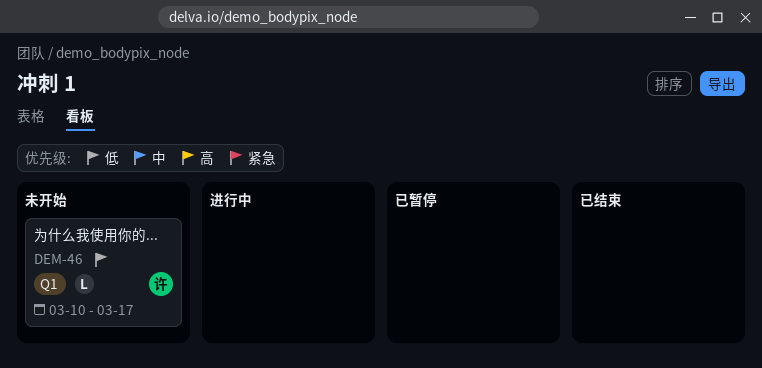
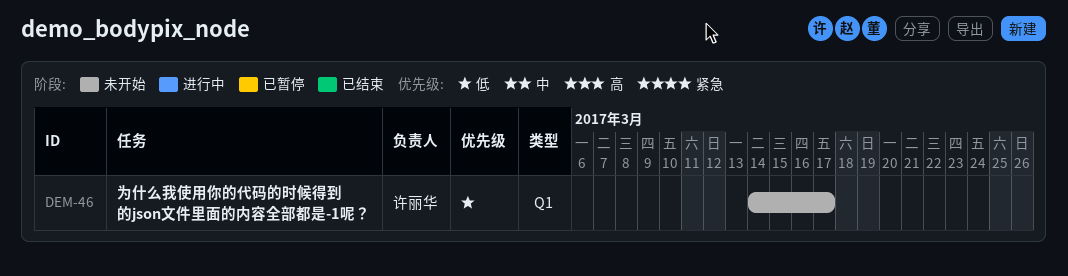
DEM-46, start: Mar 10 -> Mar 14

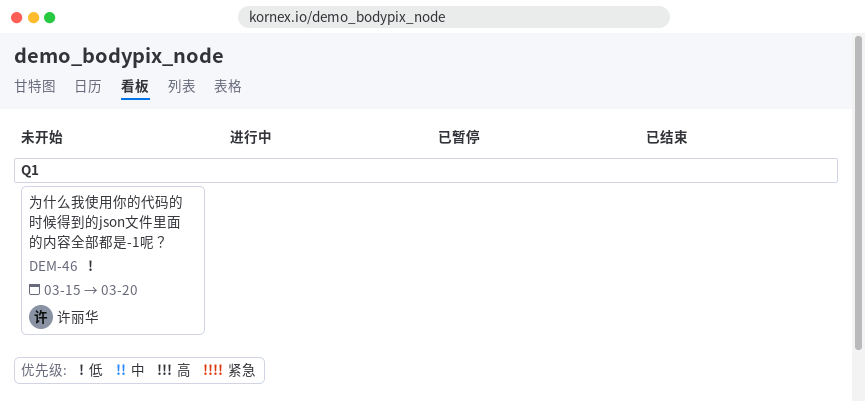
DEM-46, start: Mar 14 -> Mar 15
DEM-46, due: Mar 17 -> Mar 20

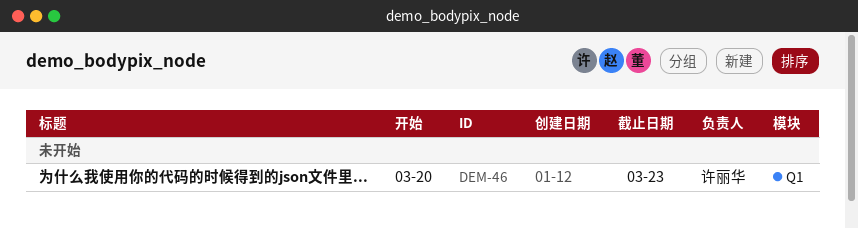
DEM-46, start: Mar 15 -> Mar 20
DEM-46, due: Mar 20 -> Mar 23

